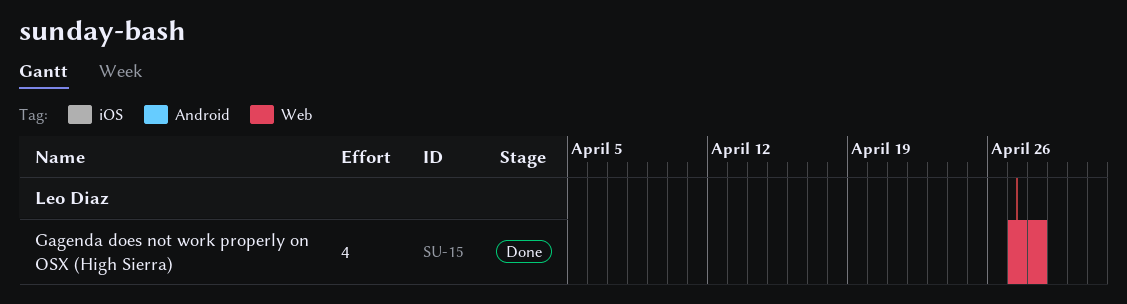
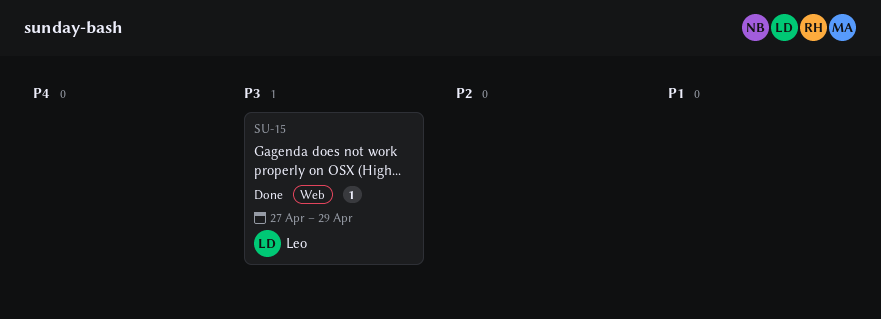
SU-15, estimate: 4 -> 1
SU-15, due: Apr 28 -> Apr 29

